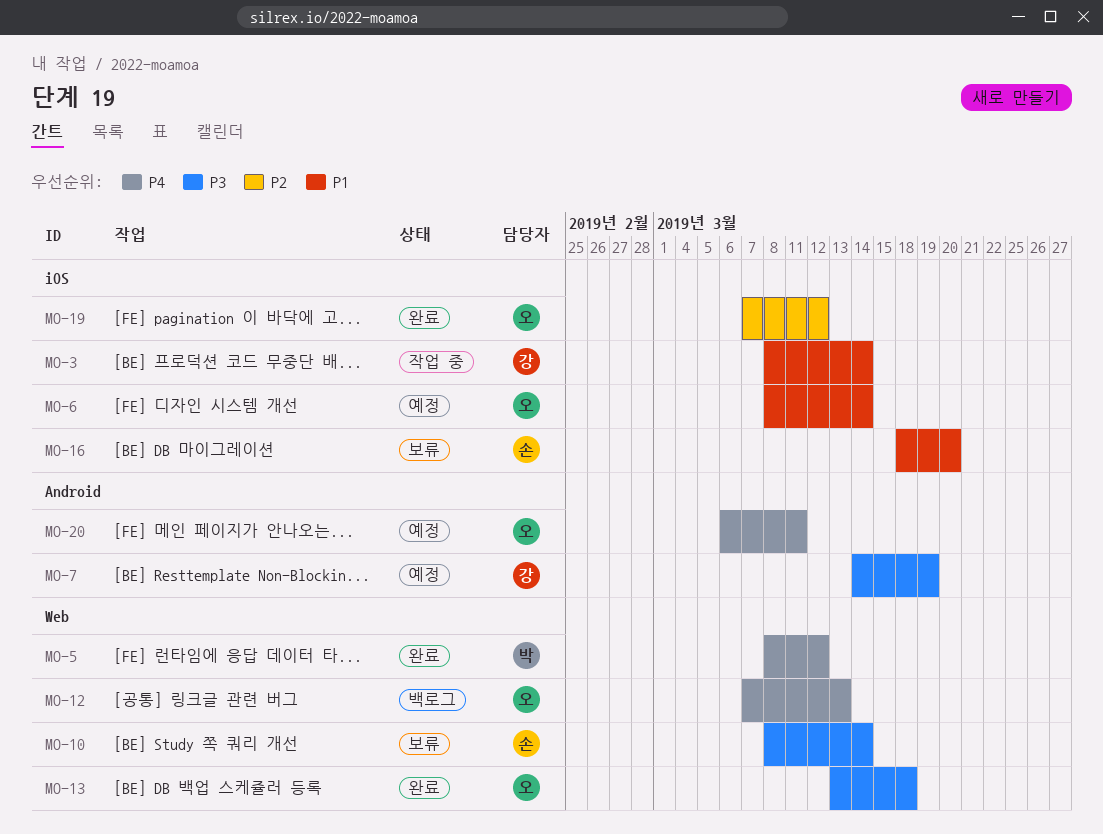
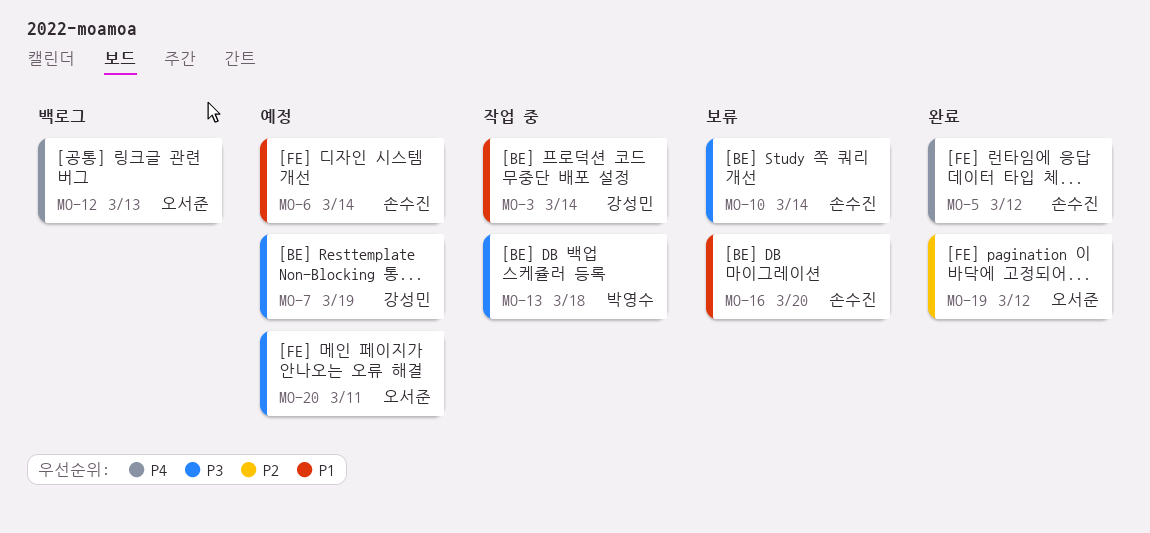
MO-5, owner: 박영수 -> 손수진
MO-6, owner: 오서준 -> 손수진
MO-13, status: 완료 -> 작업 중
MO-13, owner: 오서준 -> 박영수
MO-20, priority: P4 -> P3

